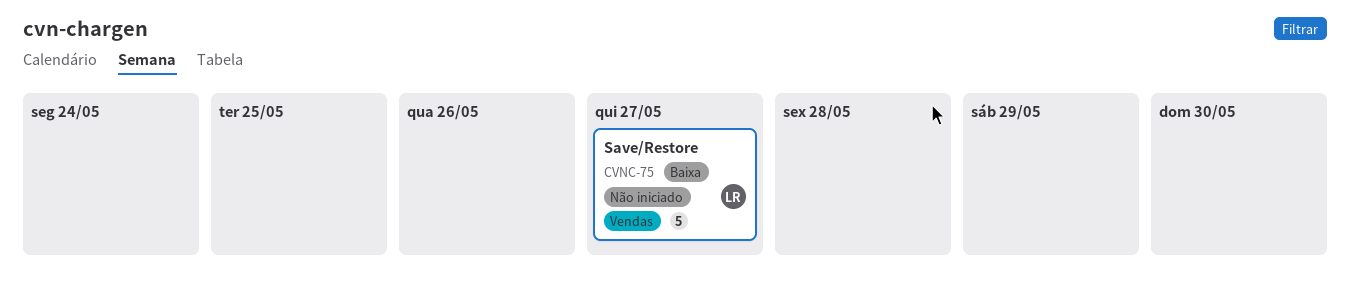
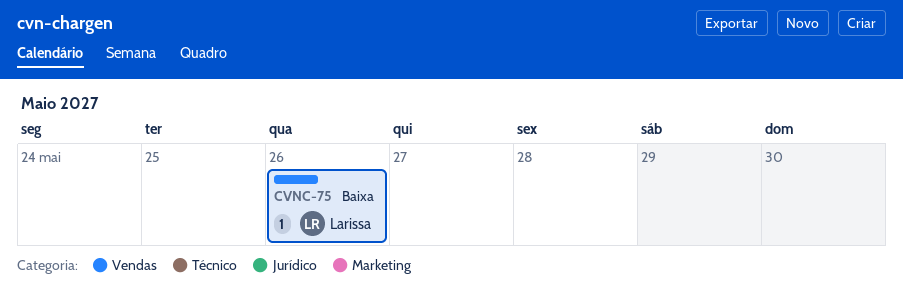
CVNC-75, estimate: 5 -> 1
CVNC-75, due: May 27 -> May 26

